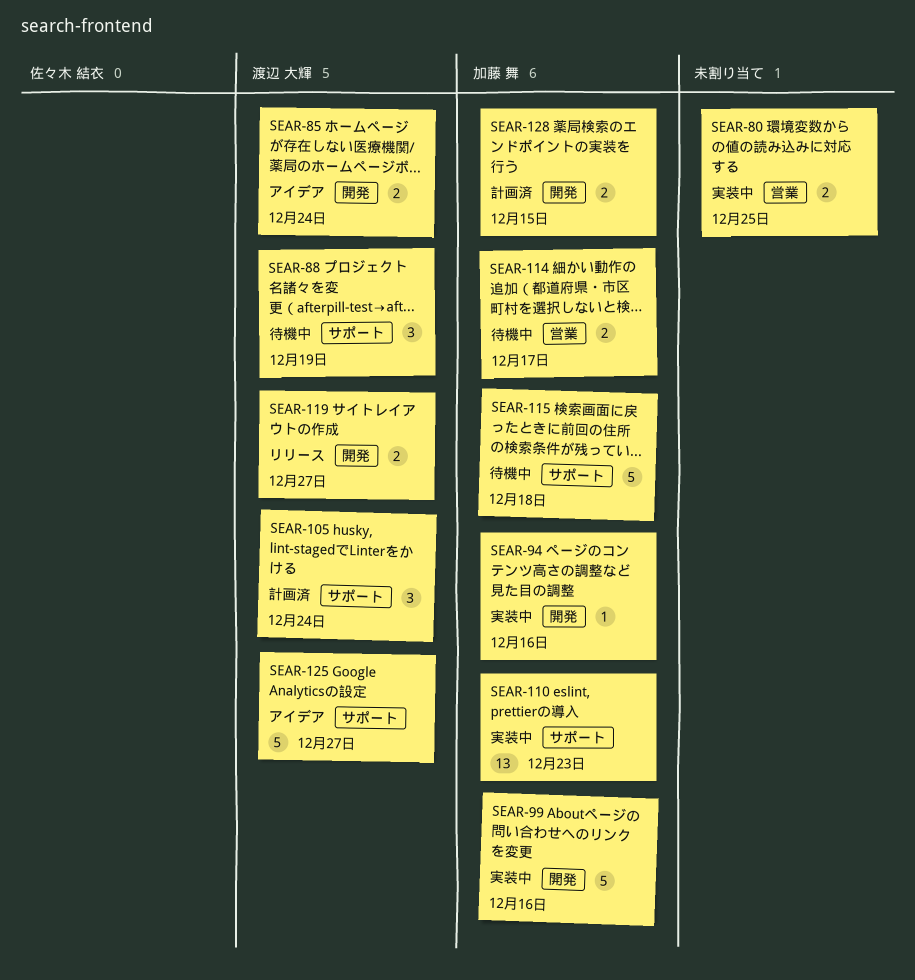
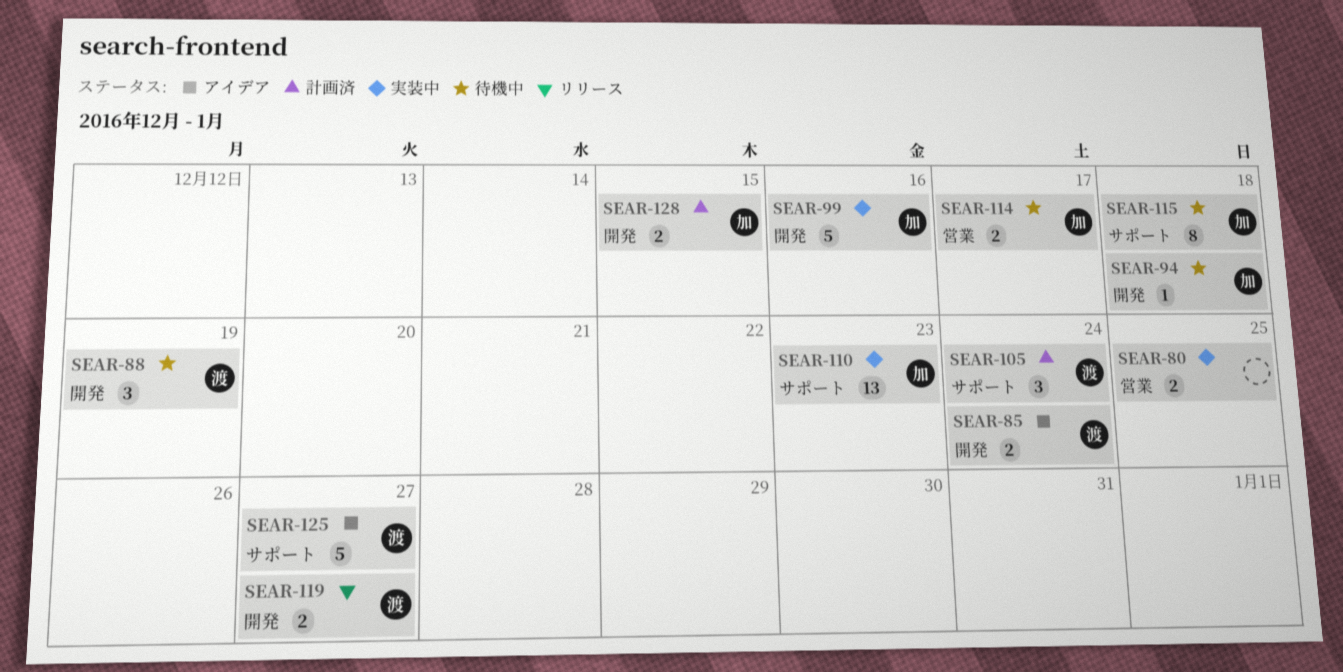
SEAR-88, label: サポート -> 開発
SEAR-94, status: 実装中 -> 待機中
SEAR-94, due: Dec 16 -> Dec 18
SEAR-115, estimate: 5 -> 8

